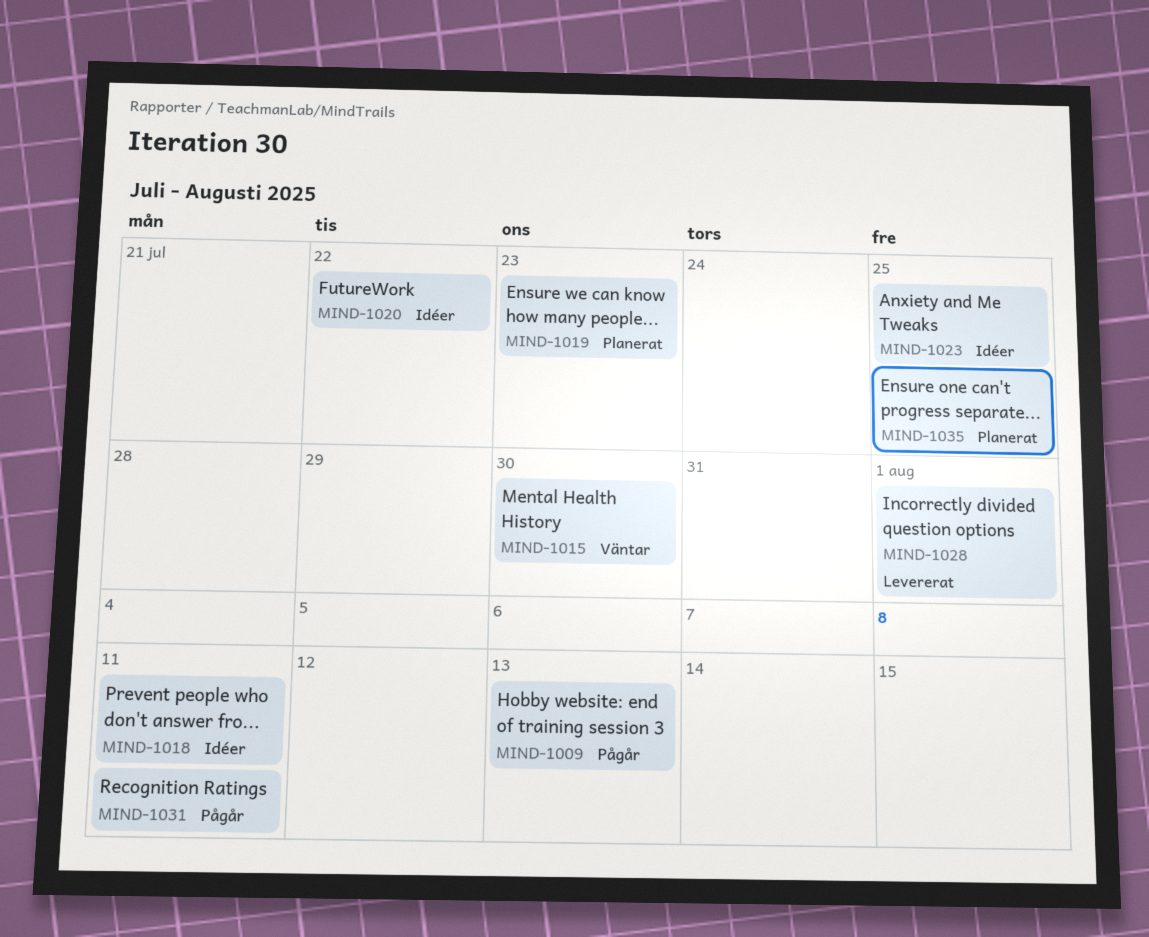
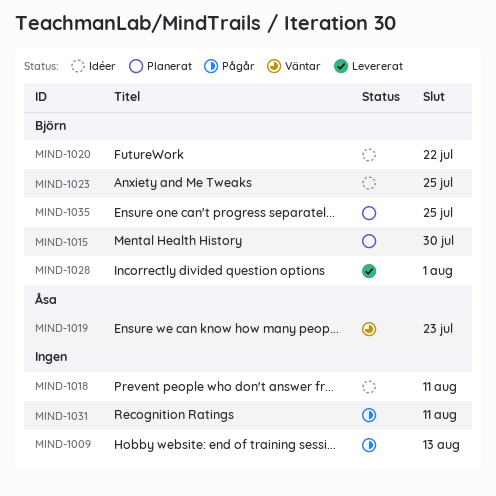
MIND-1015, status: Väntar -> Planerat
MIND-1019, status: Planerat -> Väntar

